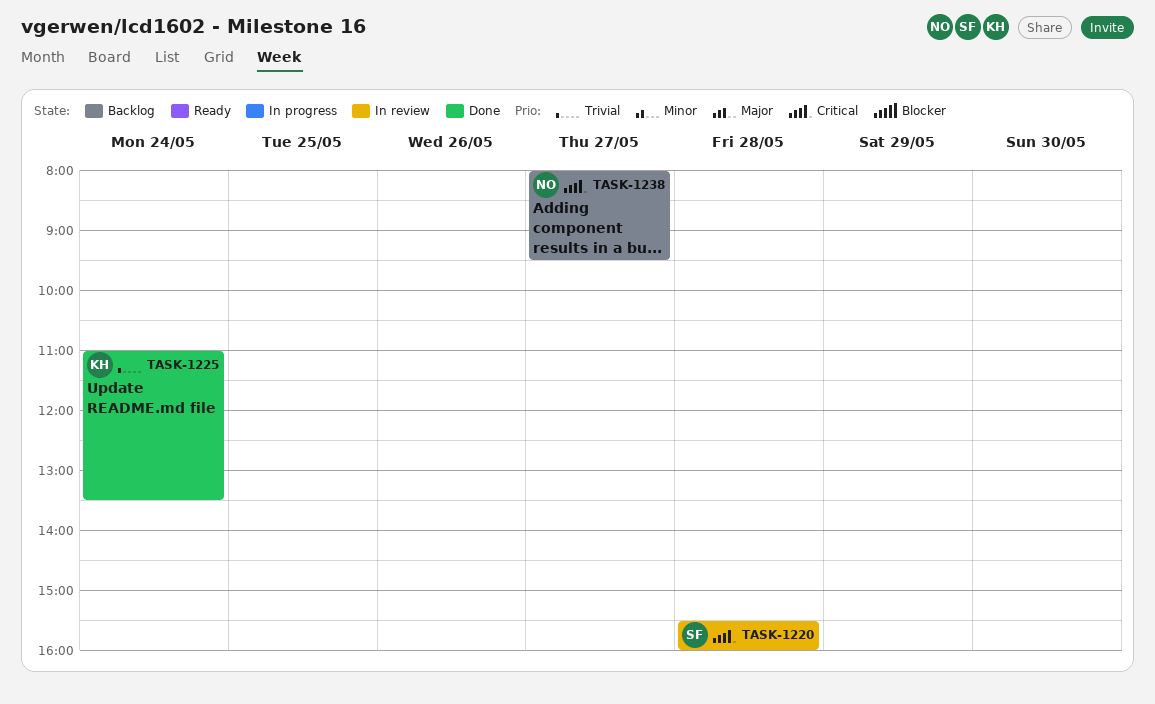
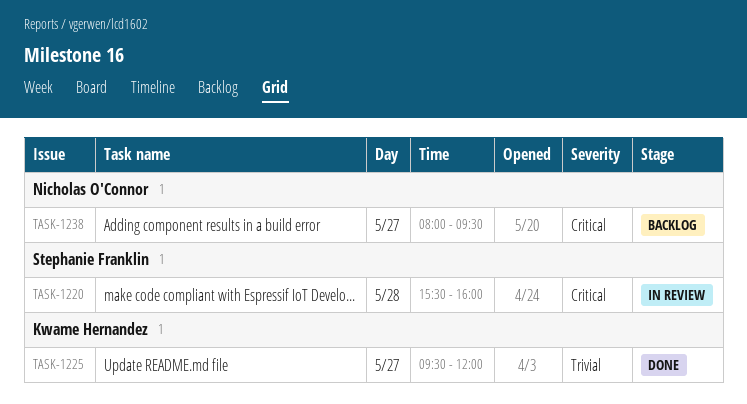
TASK-1225, day: May 24 -> May 27
TASK-1225, begins: 11:00 -> 09:30
TASK-1225, ends: 13:30 -> 12:00

